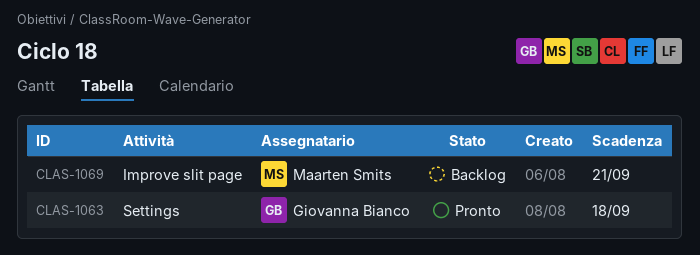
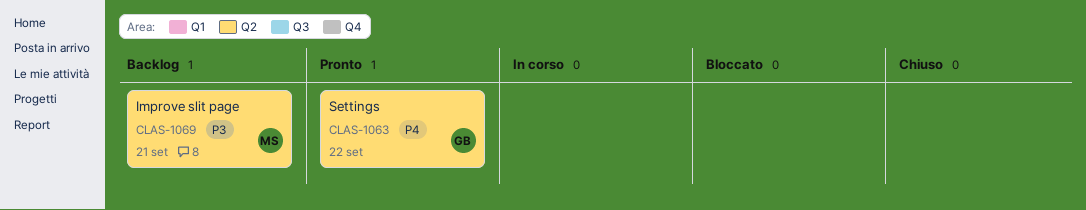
CLAS-1063, due: Sep 18 -> Sep 22

